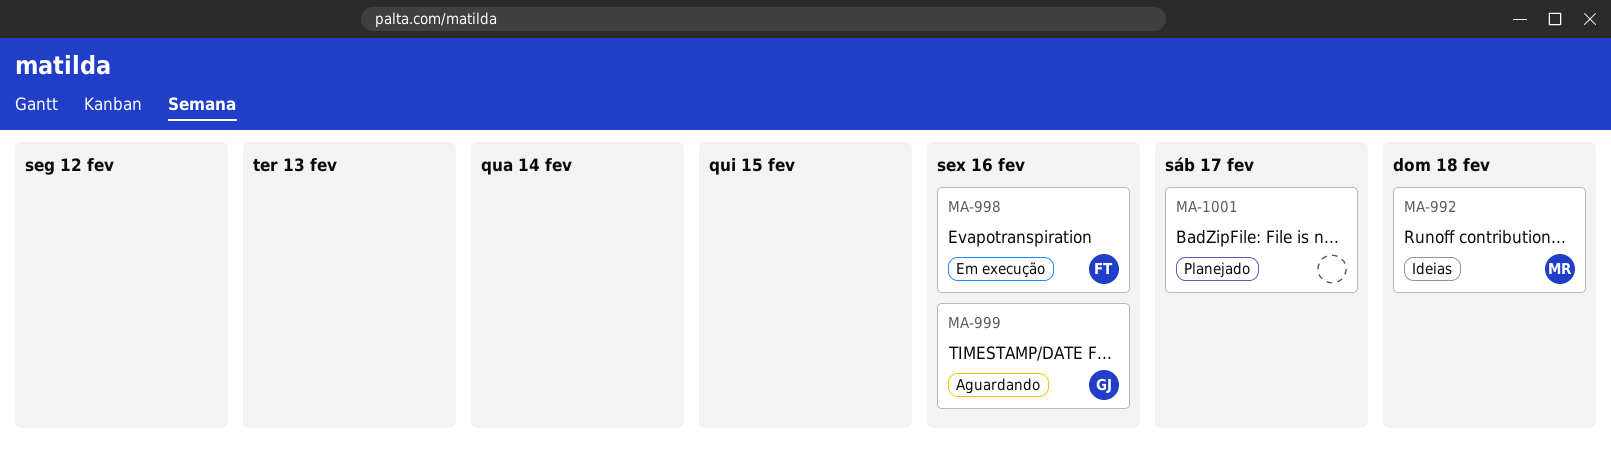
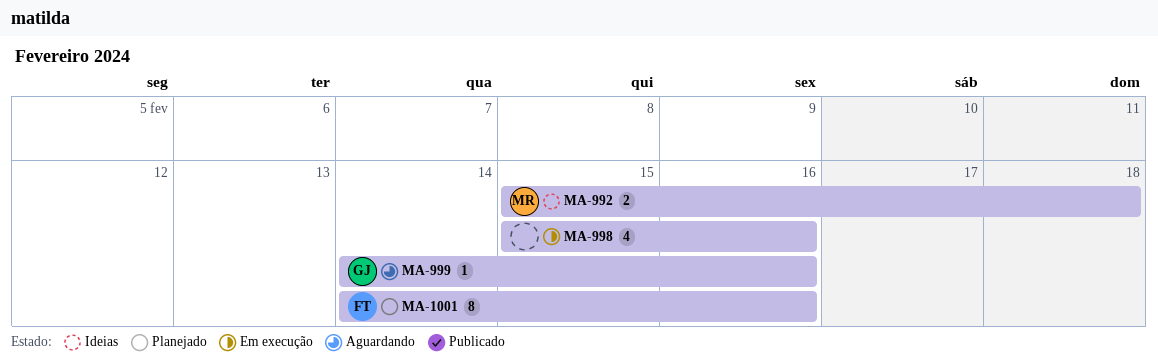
MA-998, owner: FT -> none
MA-1001, owner: none -> FT
MA-1001, due: Feb 17 -> Feb 16

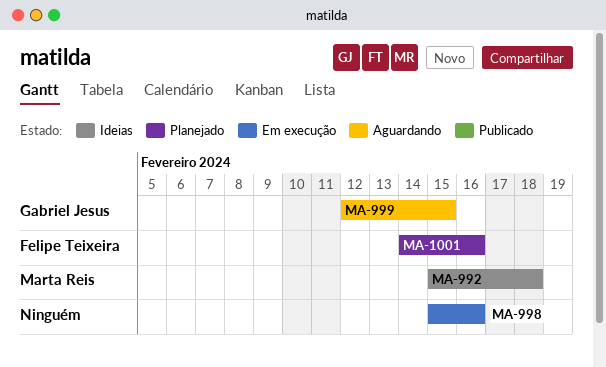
MA-999, start: Feb 14 -> Feb 12
MA-999, due: Feb 16 -> Feb 15

